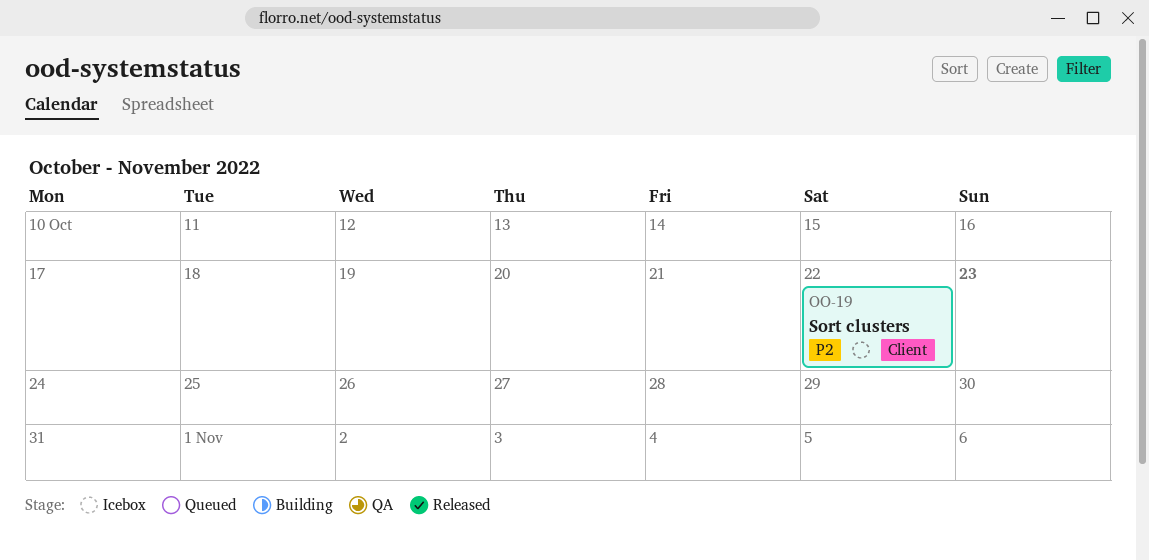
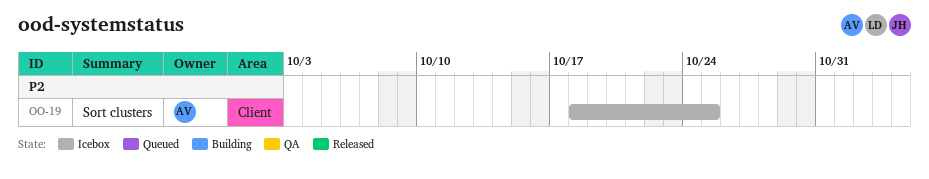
OO-19, due: Oct 22 -> Oct 25

